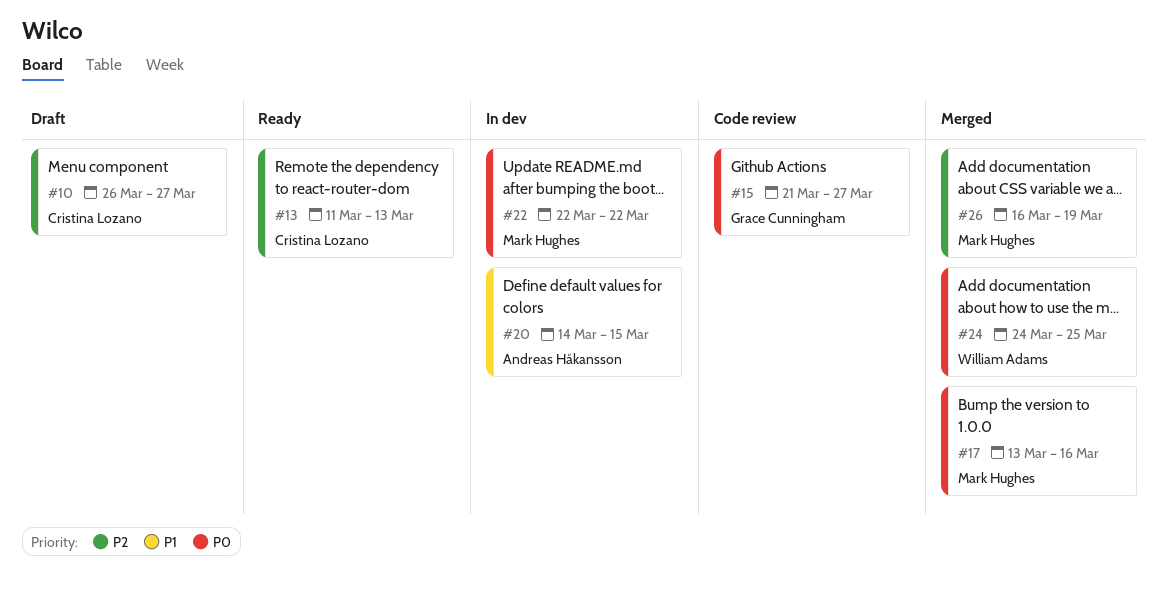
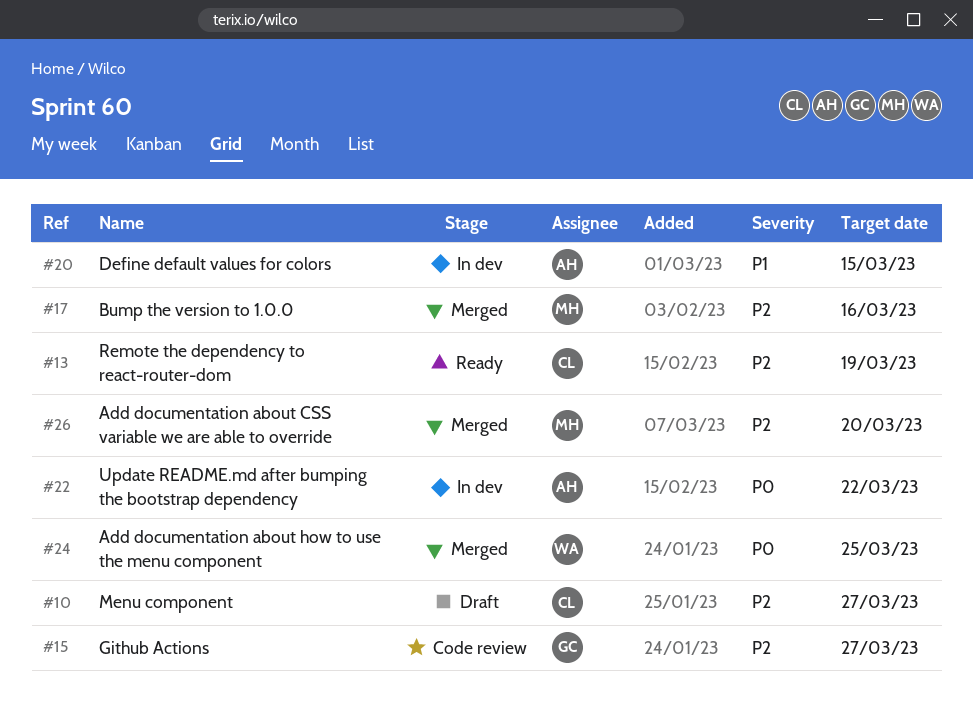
#13, due: Mar 13 -> Mar 19
#15, priority: P0 -> P2
#17, priority: P0 -> P2
#22, owner: Mark Hughes -> Andreas Håkansson
#26, due: Mar 19 -> Mar 20

